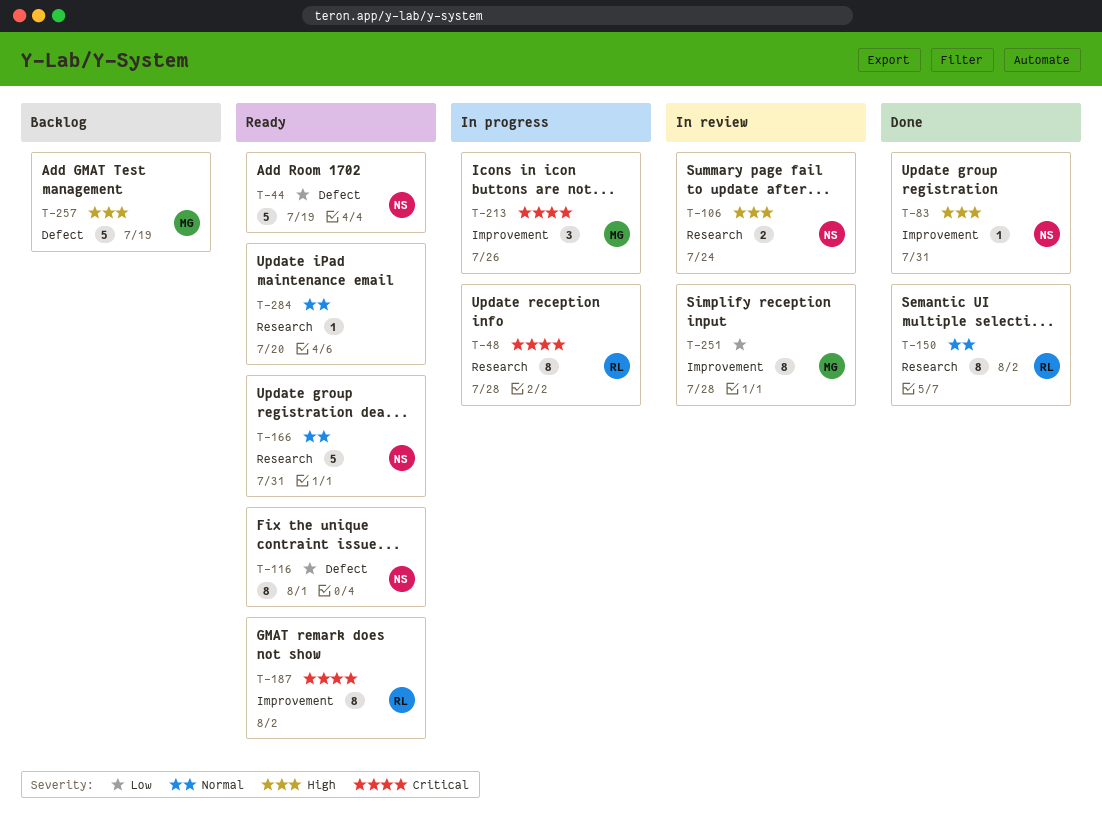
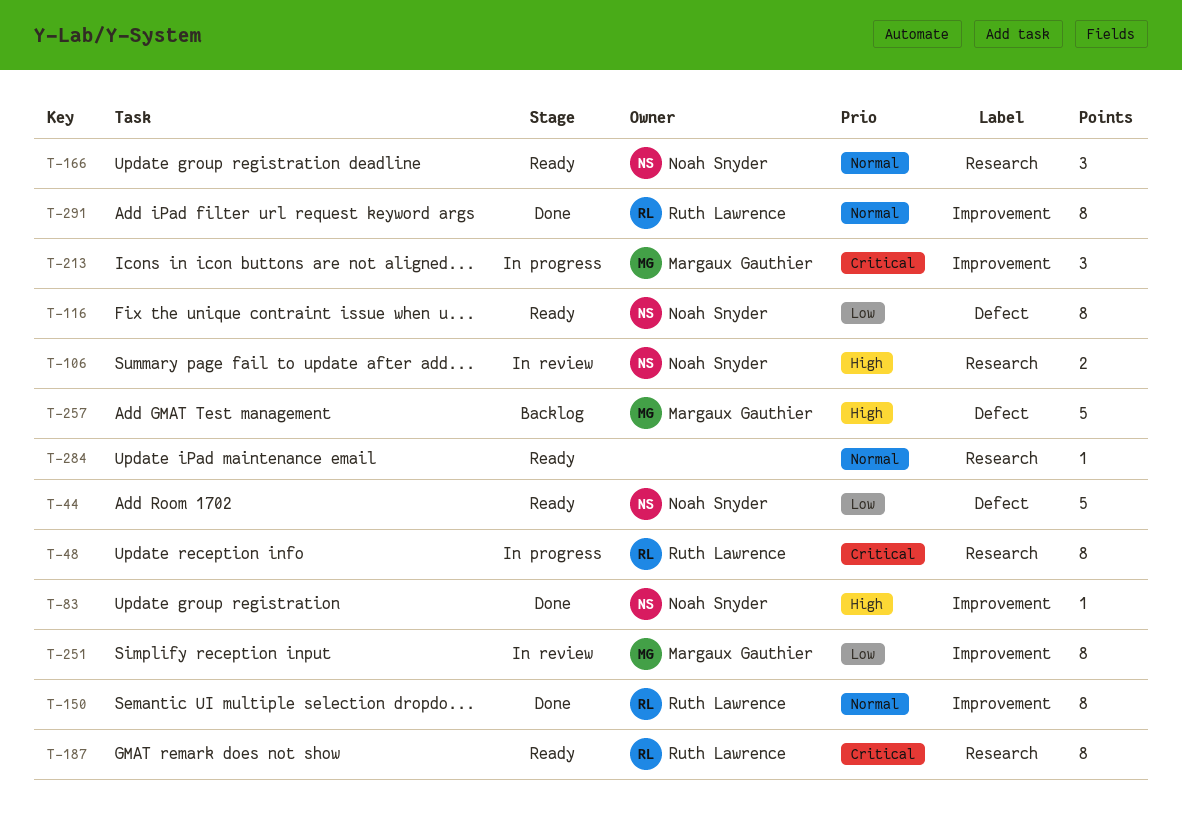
T-150, label: Research -> Improvement
T-166, estimate: 5 -> 3
T-187, label: Improvement -> Research
T-291: none -> present

